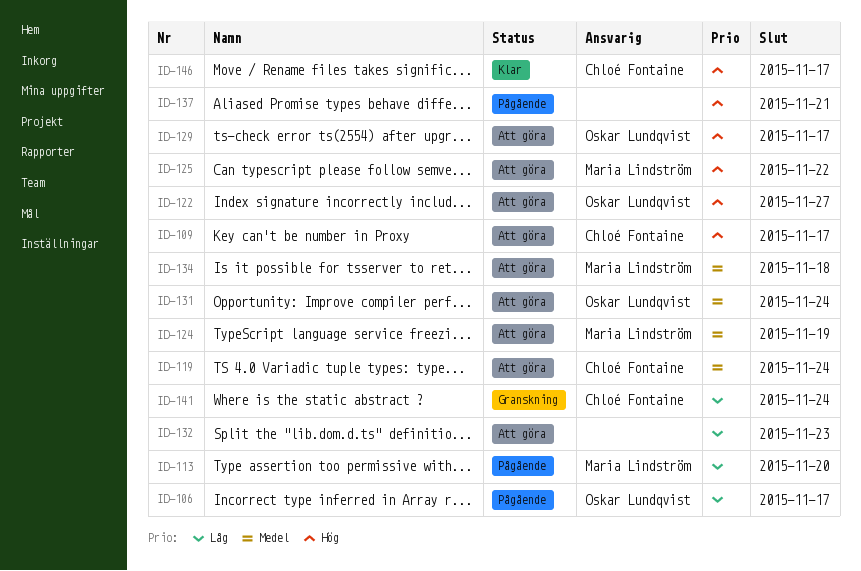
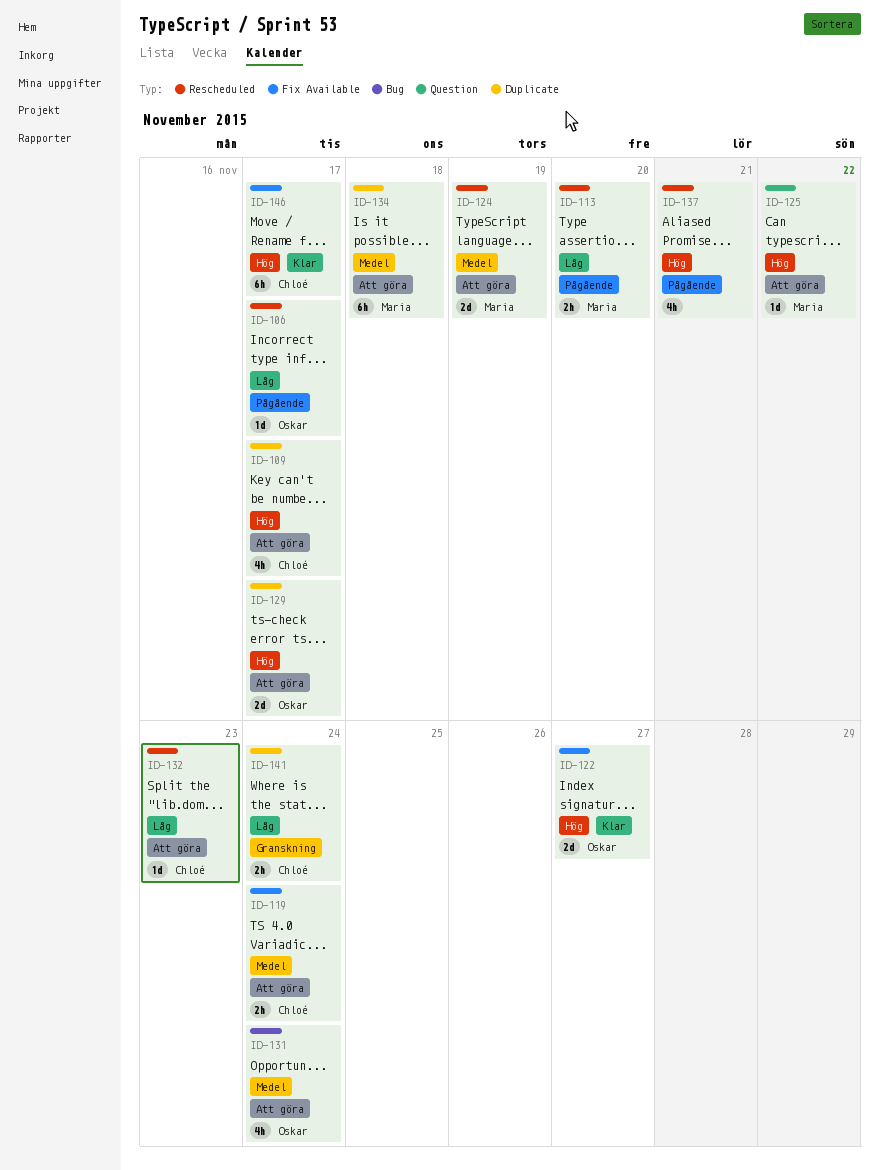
ID-122, status: Att göra -> Klar
ID-132, owner: none -> Chloé Fontaine

